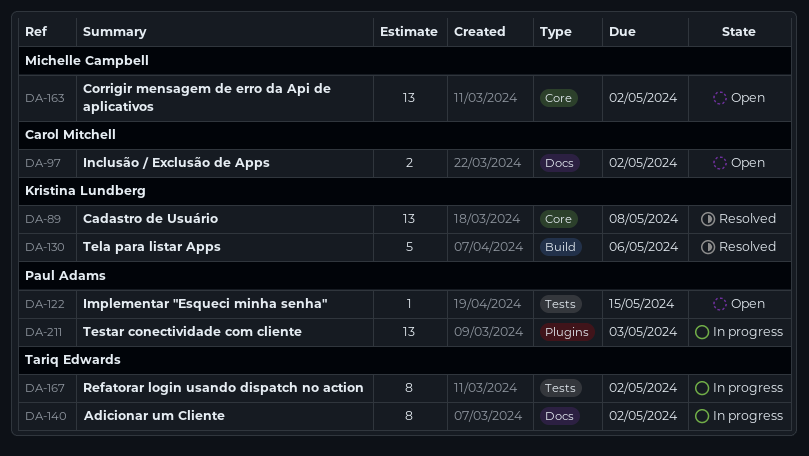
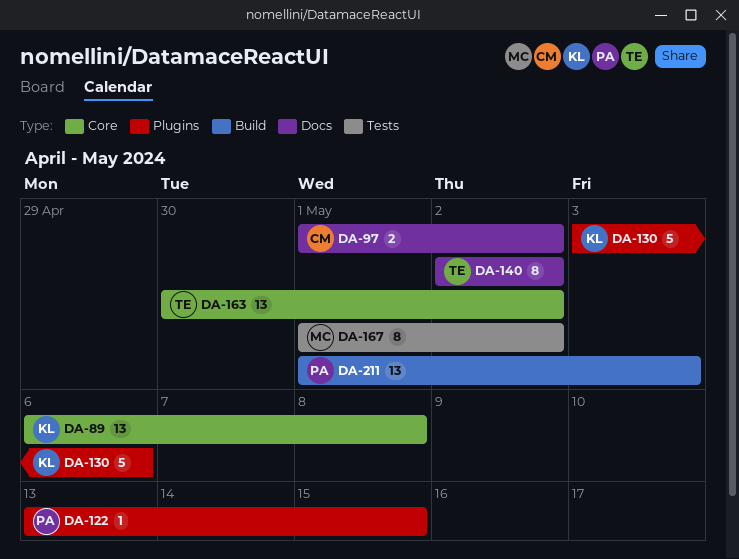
DA-122, label: Tests -> Plugins
DA-130, label: Build -> Plugins
DA-163, owner: Michelle Campbell -> Tariq Edwards
DA-167, owner: Tariq Edwards -> Michelle Campbell
DA-211, label: Plugins -> Build

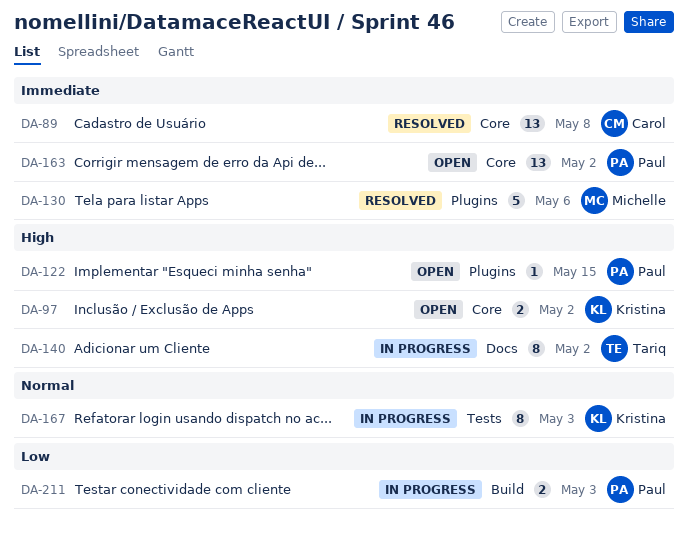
DA-89, owner: Kristina -> Carol
DA-97, owner: Carol -> Kristina
DA-97, label: Docs -> Core
DA-130, owner: Kristina -> Michelle
DA-163, owner: Tariq -> Paul
DA-167, owner: Michelle -> Kristina
DA-167, due: May 2 -> May 3
DA-211, estimate: 13 -> 2

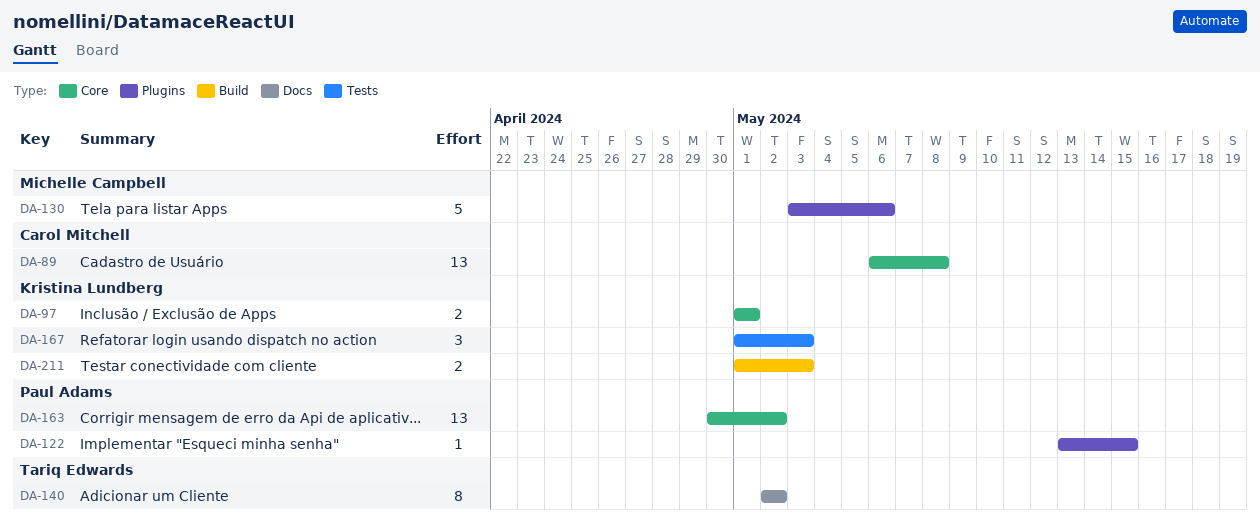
DA-97, due: May 2 -> May 1
DA-167, estimate: 8 -> 3
DA-211, owner: Paul Adams -> Kristina Lundberg

